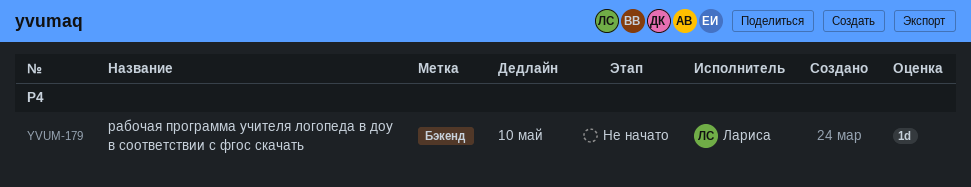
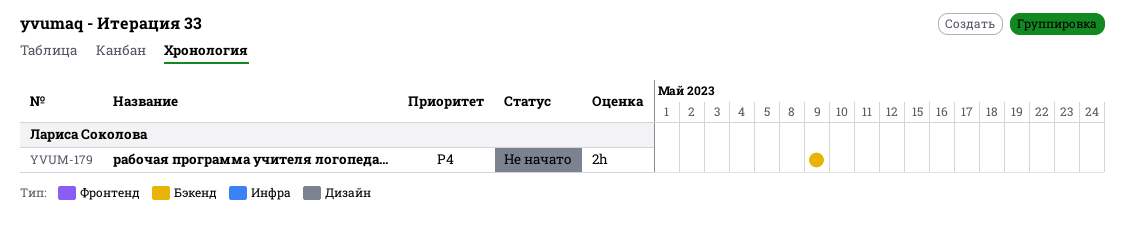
YVUM-179, estimate: 1d -> 2h
YVUM-179, due: May 10 -> May 9

